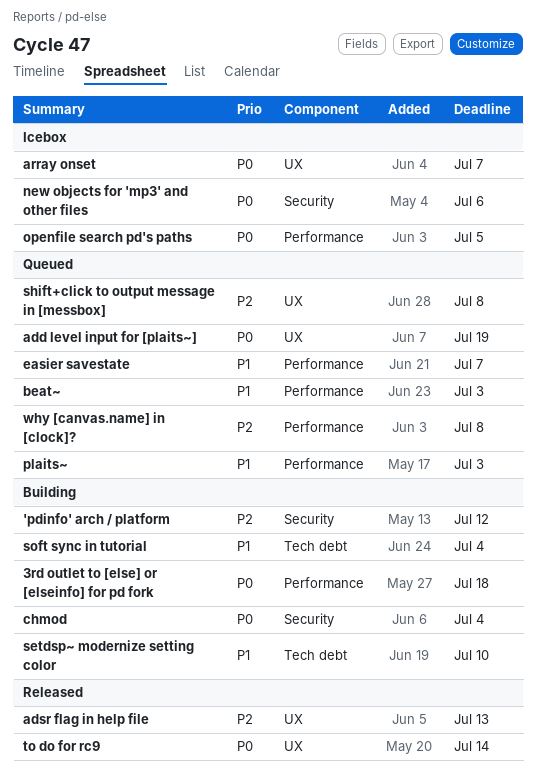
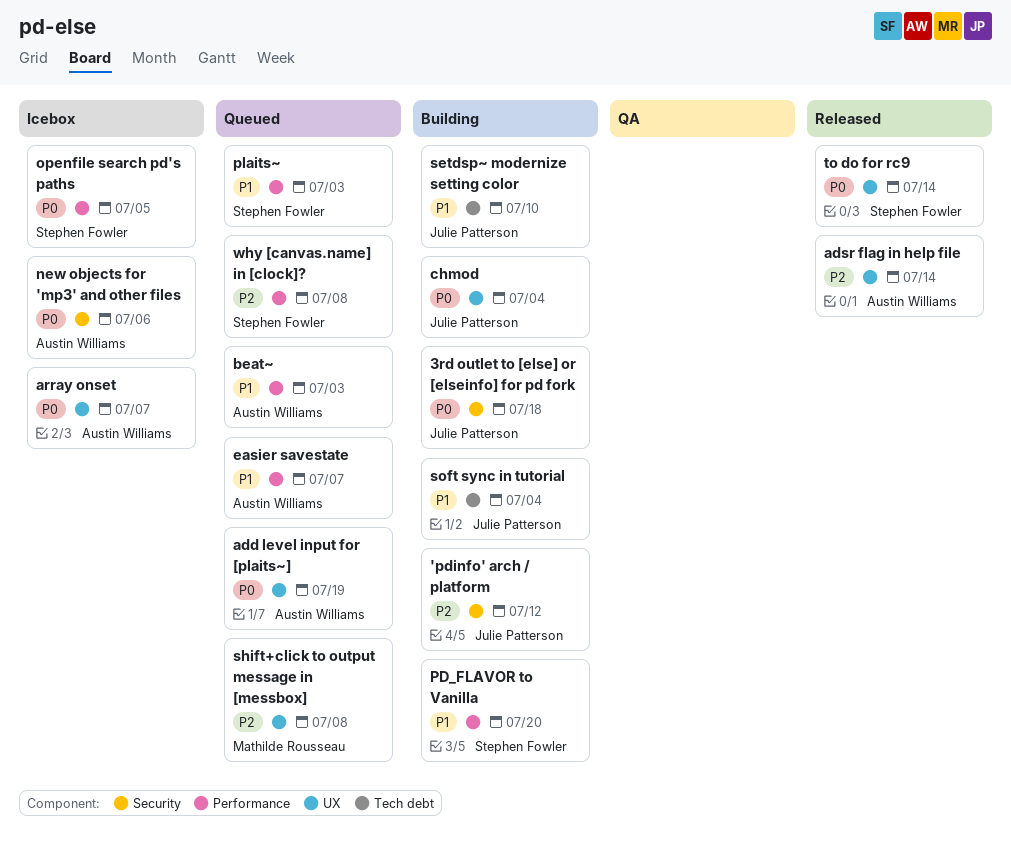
3rd outlet to [else] or [elseinfo] for pd fork, label: Performance -> Security
adsr flag in help file, due: Jul 13 -> Jul 14
chmod, label: Security -> UX
PD_FLAVOR to Vanilla: none -> present

